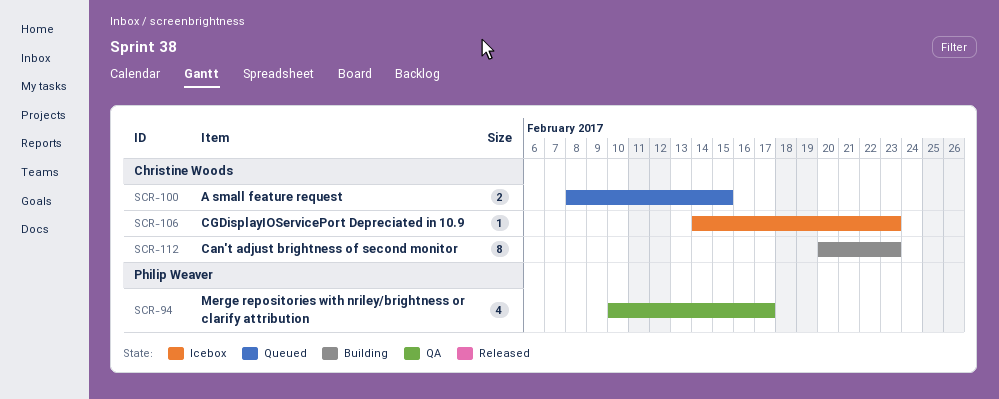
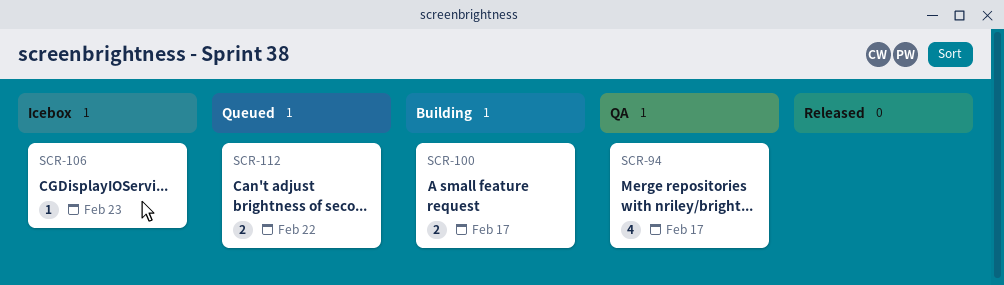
SCR-100, status: Queued -> Building
SCR-100, due: Feb 15 -> Feb 17
SCR-112, status: Building -> Queued
SCR-112, estimate: 8 -> 2
SCR-112, due: Feb 23 -> Feb 22

